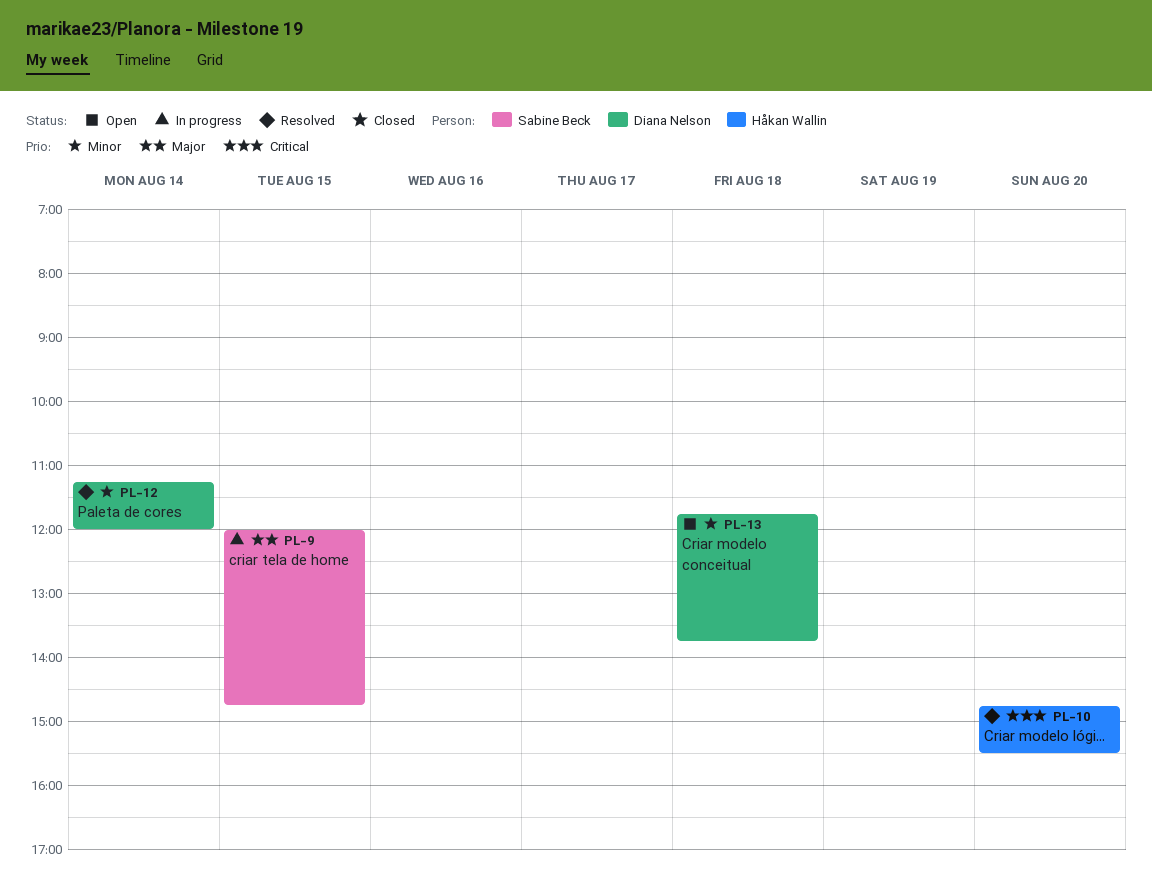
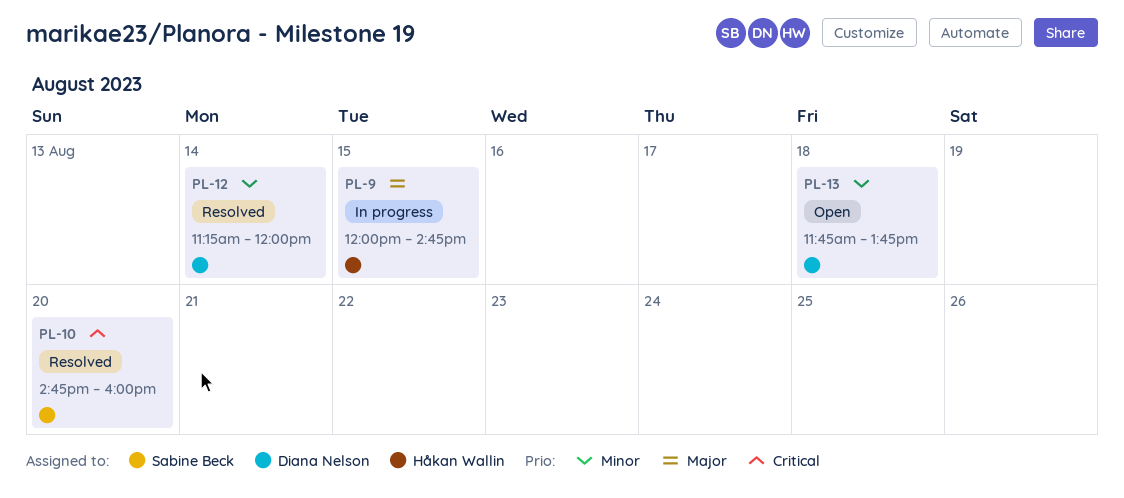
PL-9, owner: Sabine Beck -> Håkan Wallin
PL-10, owner: Håkan Wallin -> Sabine Beck
PL-10, ends: 15:30 -> 16:00

